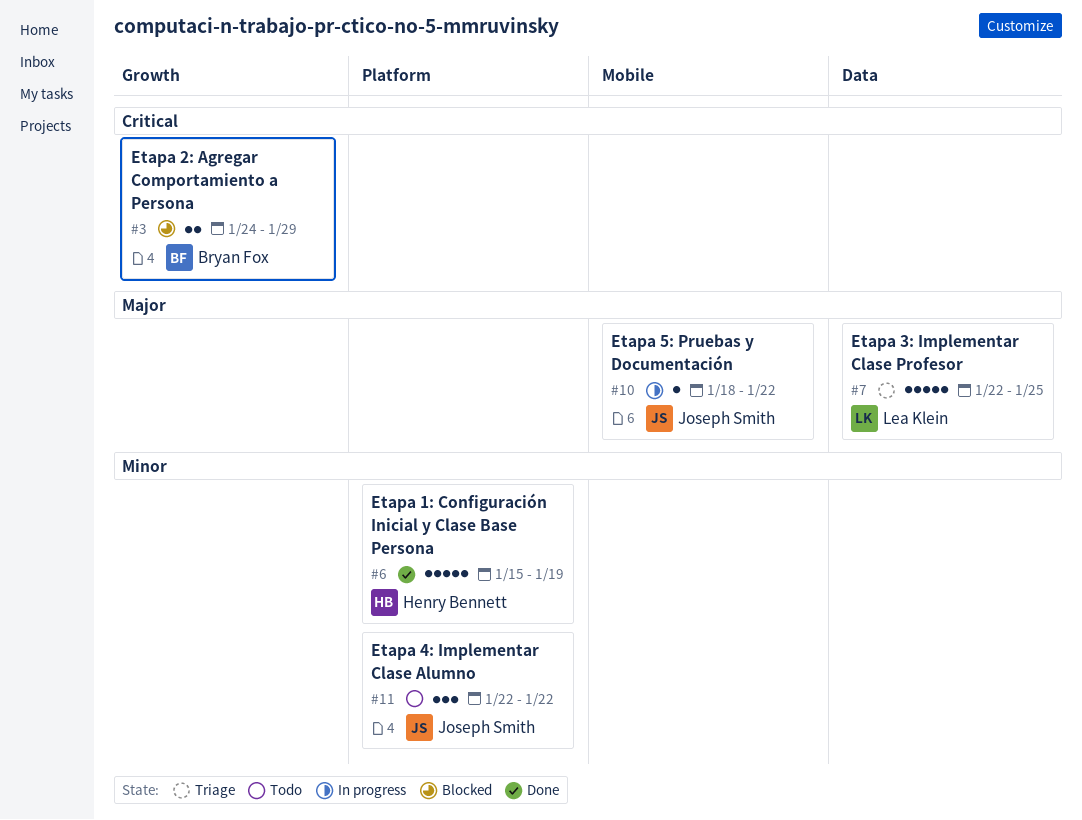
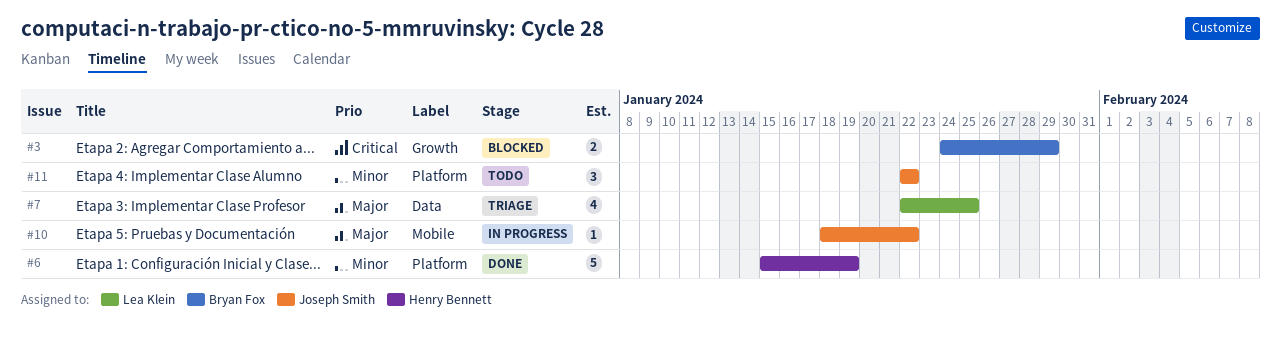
#7, estimate: 5 -> 4

